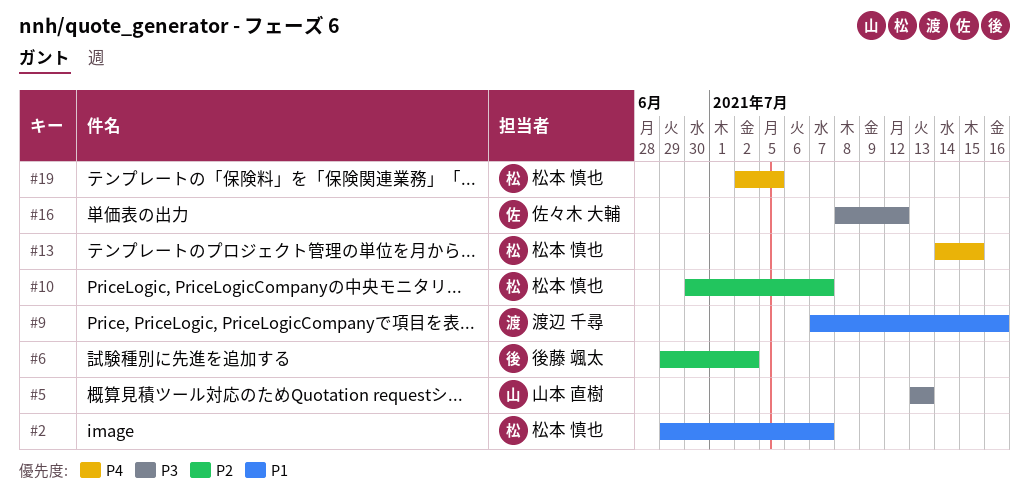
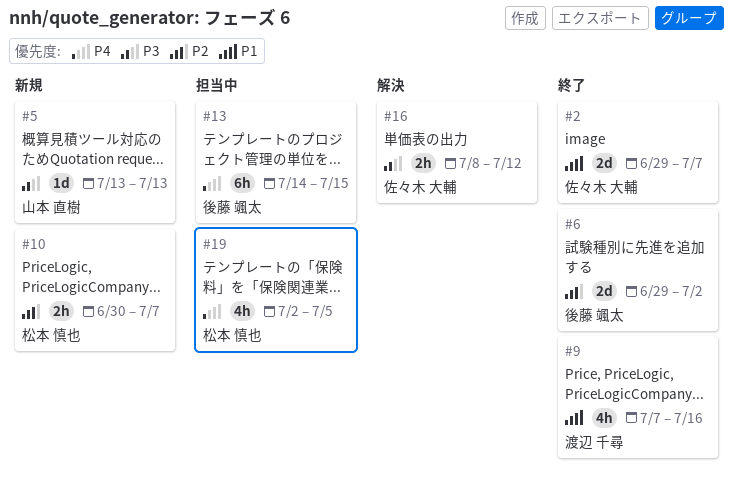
#2, owner: 松本 慎也 -> 佐々木 大輔
#13, owner: 松本 慎也 -> 後藤 颯太

